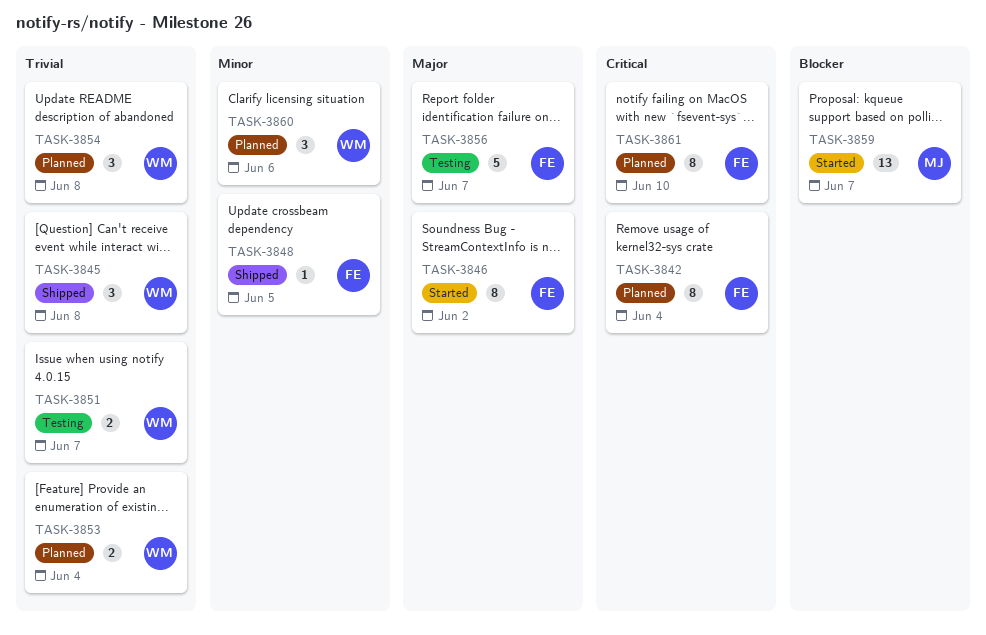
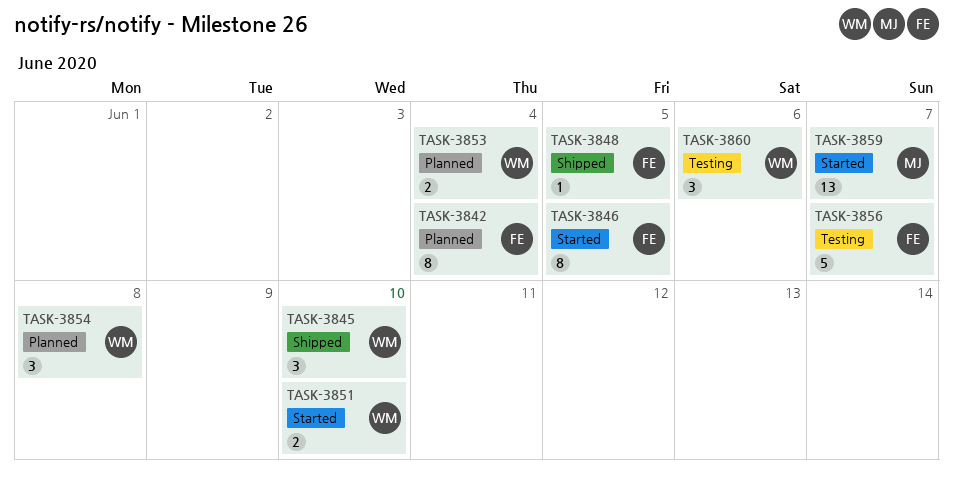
TASK-3845, due: Jun 8 -> Jun 10
TASK-3846, due: Jun 2 -> Jun 5
TASK-3851, status: Testing -> Started
TASK-3851, due: Jun 7 -> Jun 10
TASK-3860, status: Planned -> Testing
TASK-3861: present -> none

